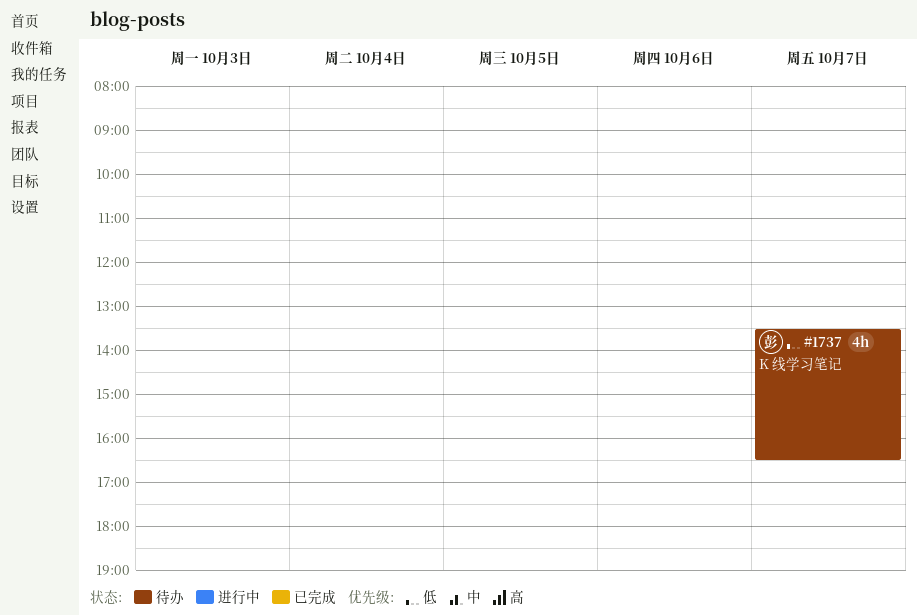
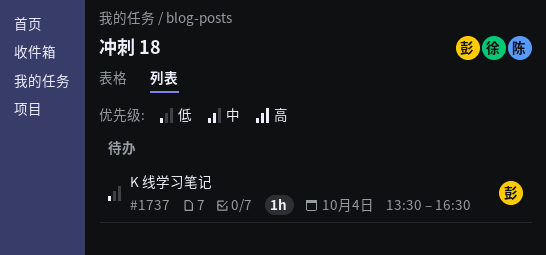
#1737, estimate: 4h -> 1h
#1737, day: Oct 7 -> Oct 4

